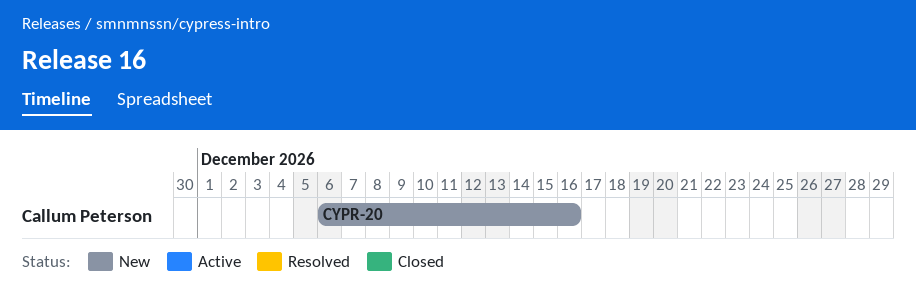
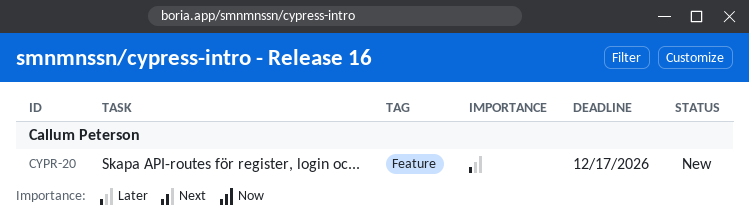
CYPR-20, due: Dec 16 -> Dec 17

